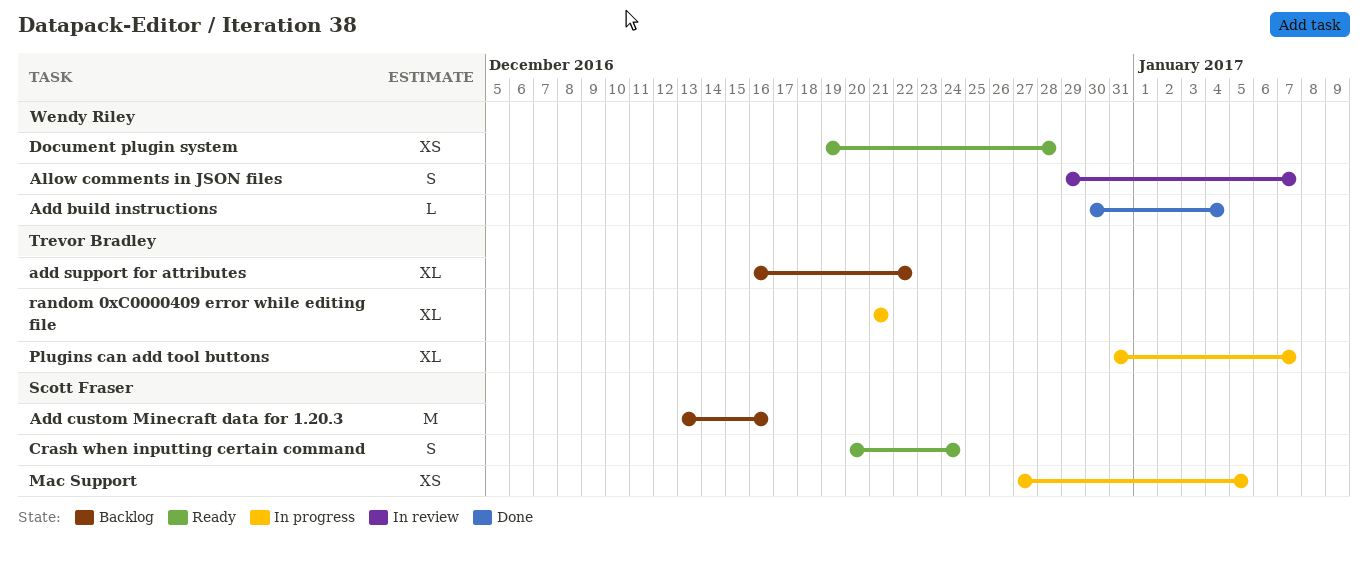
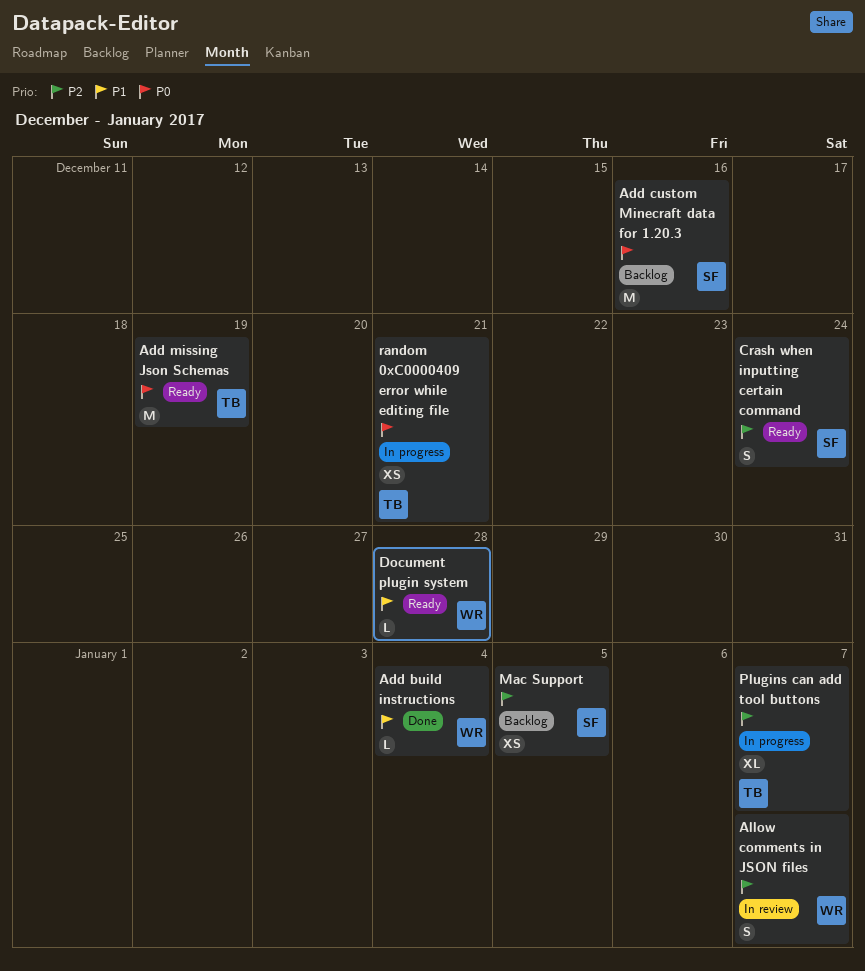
Add missing Json Schemas: none -> present
add support for attributes: present -> none
Document plugin system, estimate: XS -> L
Mac Support, status: In progress -> Backlog
random 0xC0000409 error while editing file, estimate: XL -> XS

